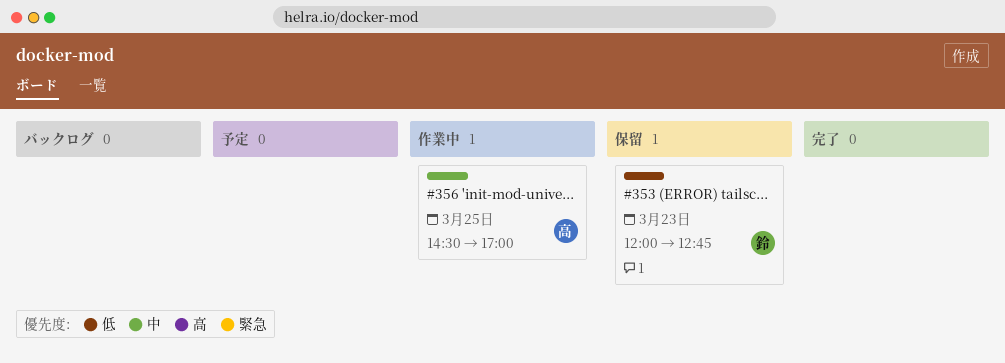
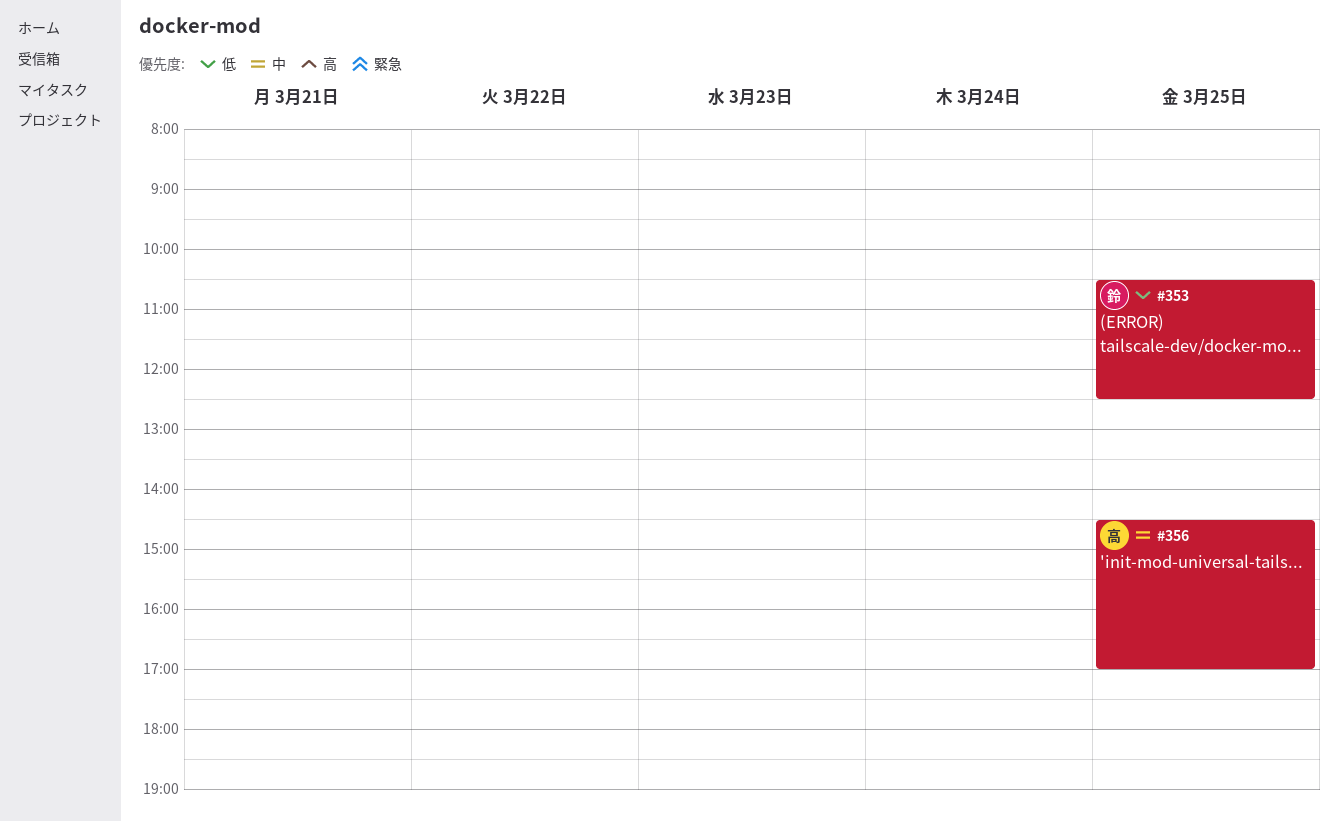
#353, day: Mar 23 -> Mar 25
#353, begins: 12:00 -> 10:30
#353, ends: 12:45 -> 12:30

